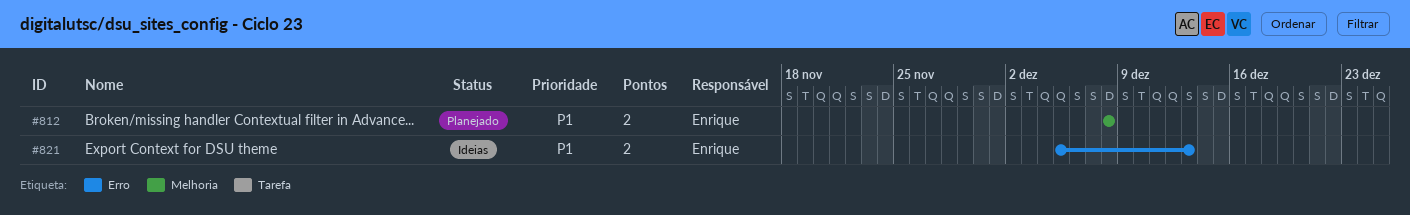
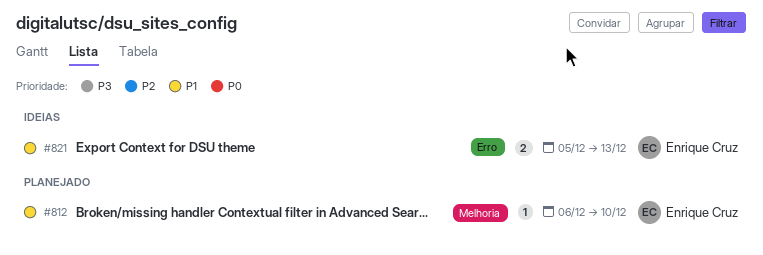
#812, estimate: 2 -> 1
#812, start: Dec 8 -> Dec 6
#812, due: Dec 8 -> Dec 10

